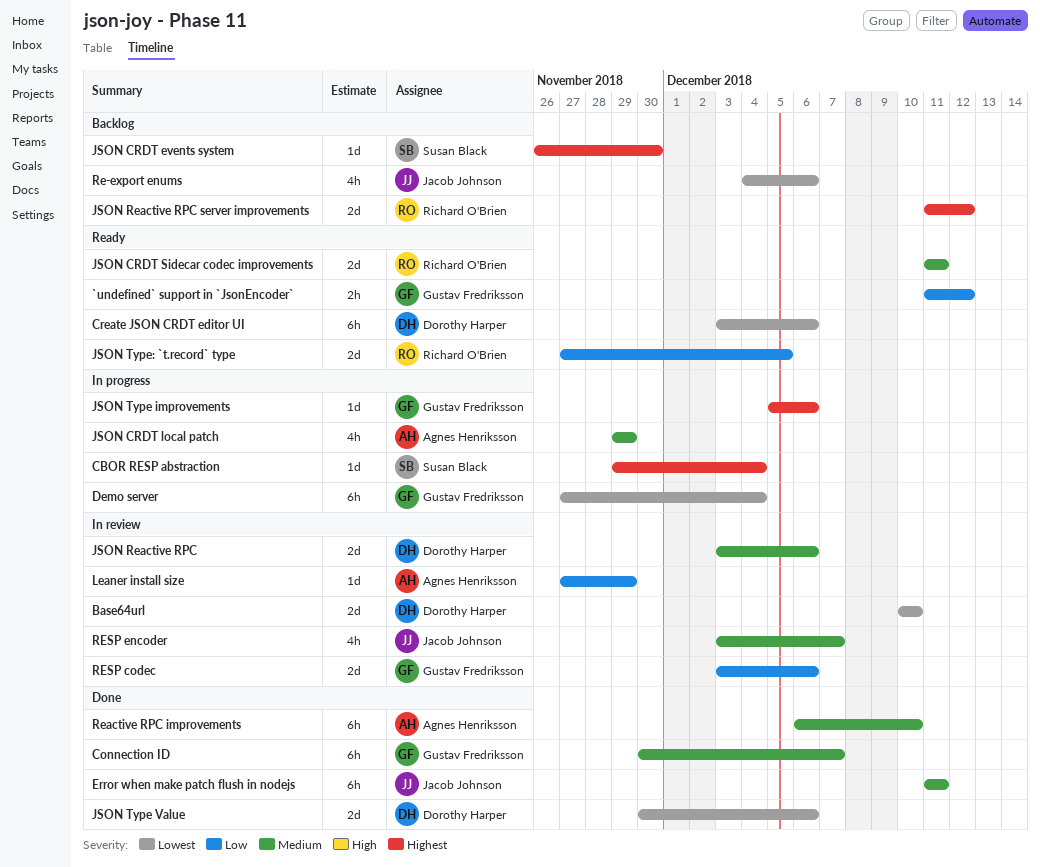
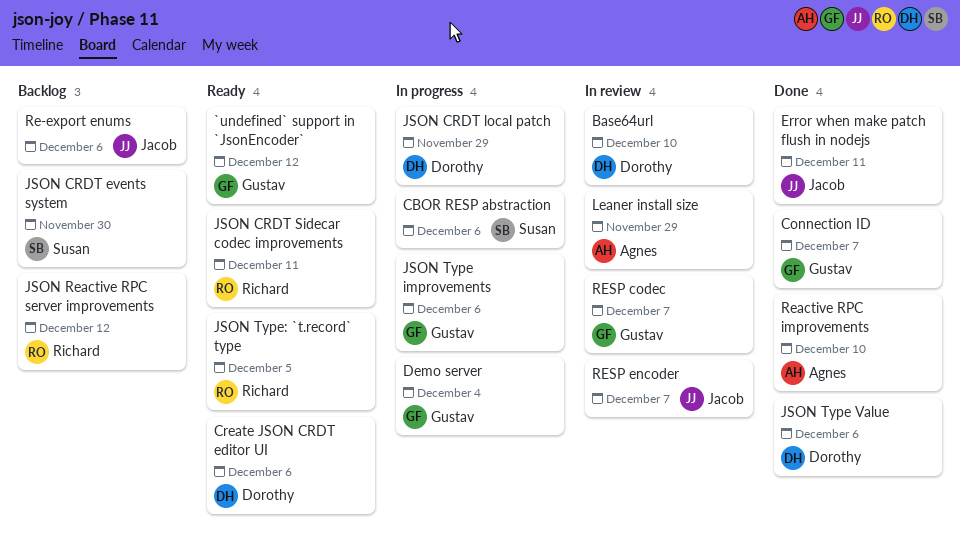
CBOR RESP abstraction, due: Dec 4 -> Dec 6
JSON CRDT local patch, owner: Agnes Henriksson -> Dorothy Harper
JSON Reactive RPC: present -> none
RESP codec, due: Dec 6 -> Dec 7

